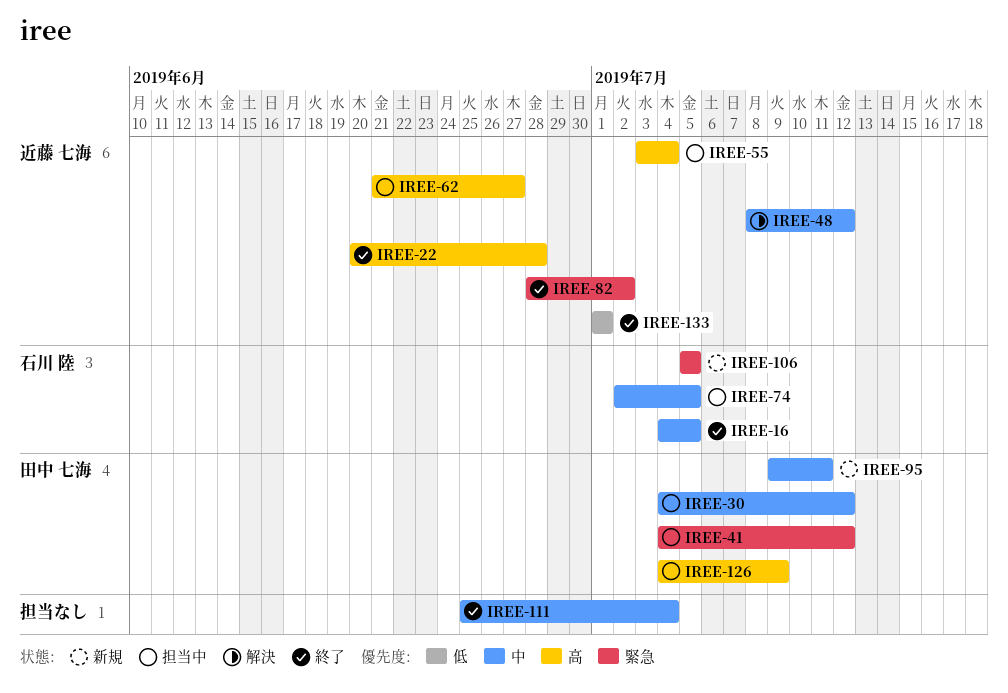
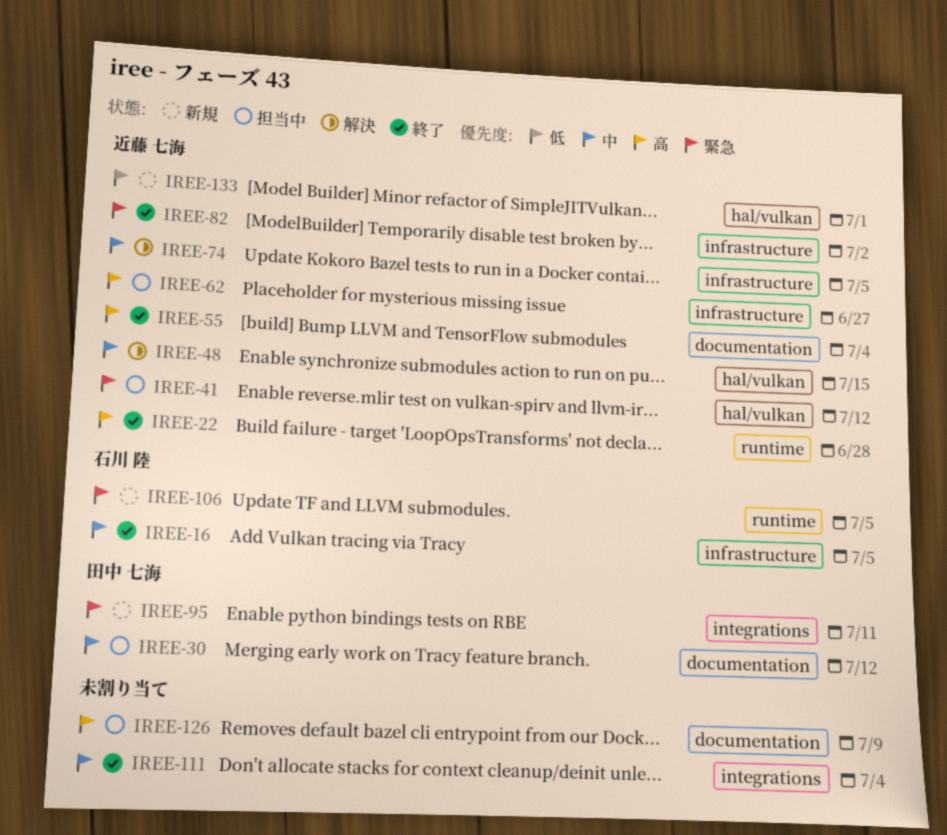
IREE-41, owner: 田中 七海 -> 近藤 七海
IREE-48, due: Jul 12 -> Jul 15
IREE-55, status: 担当中 -> 終了
IREE-74, status: 担当中 -> 解決
IREE-74, owner: 石川 陸 -> 近藤 七海
IREE-95, priority: 中 -> 緊急
IREE-126, owner: 田中 七海 -> none
IREE-133, status: 終了 -> 新規

